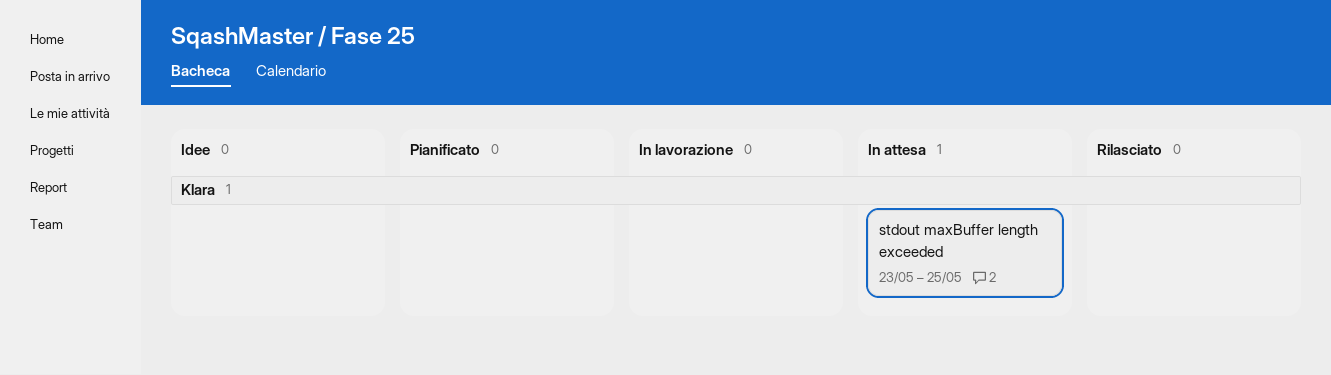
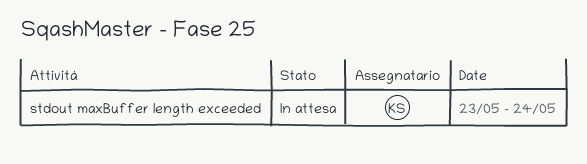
stdout maxBuffer length exceeded, due: May 25 -> May 24

